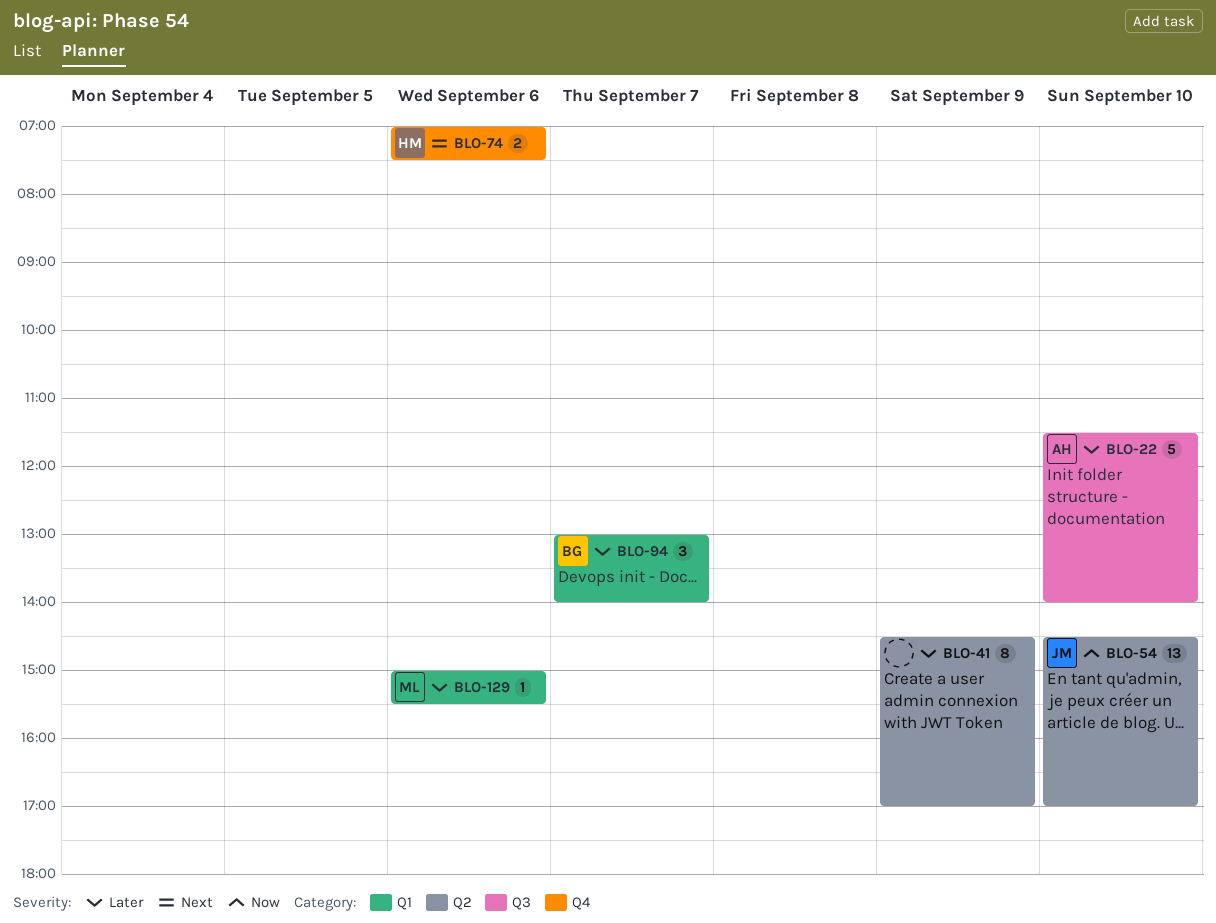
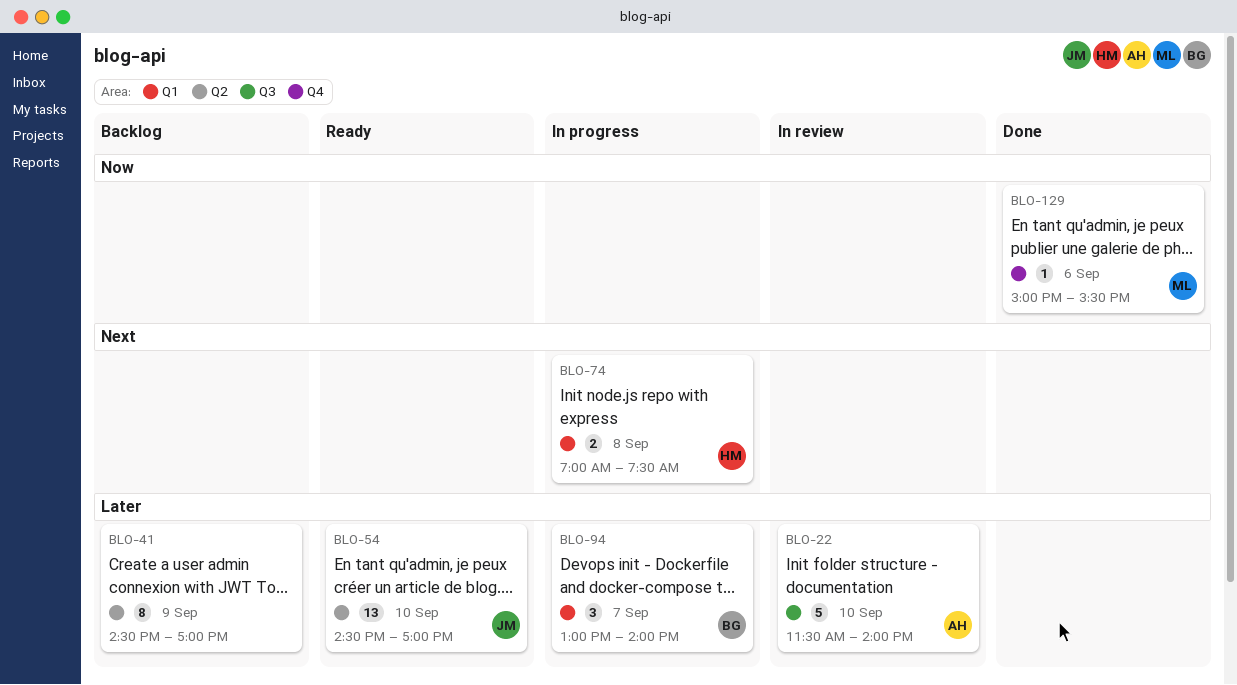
BLO-54, priority: Now -> Later
BLO-74, label: Q4 -> Q1
BLO-74, day: Sep 6 -> Sep 8
BLO-129, priority: Later -> Now
BLO-129, label: Q1 -> Q4

